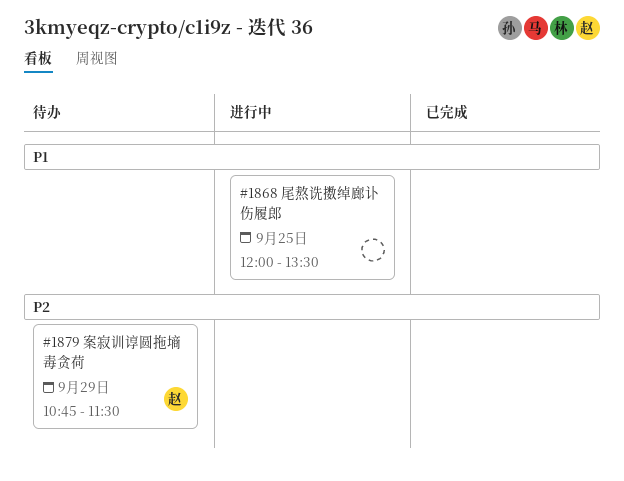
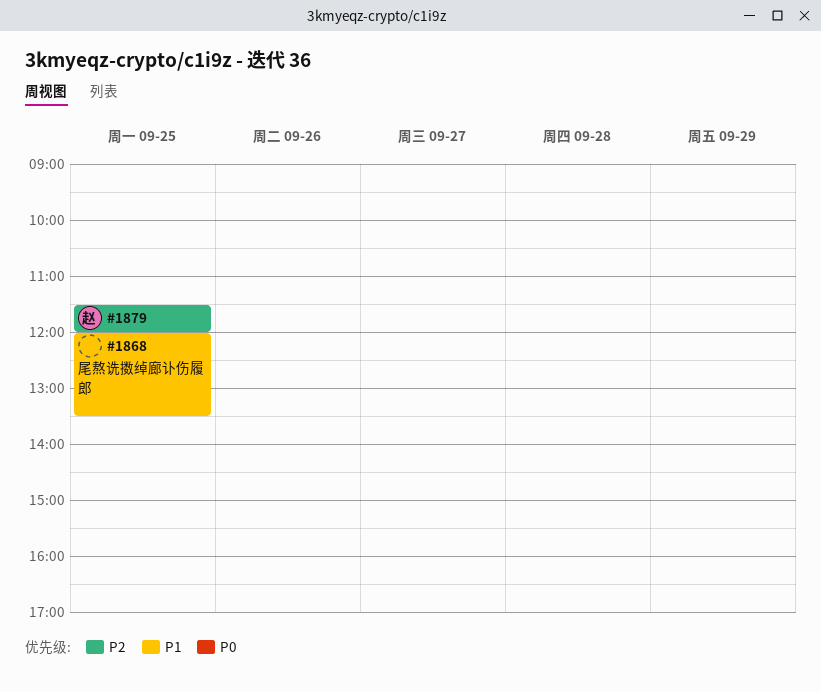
#1879, day: Sep 29 -> Sep 25
#1879, begins: 10:45 -> 11:30
#1879, ends: 11:30 -> 12:00

